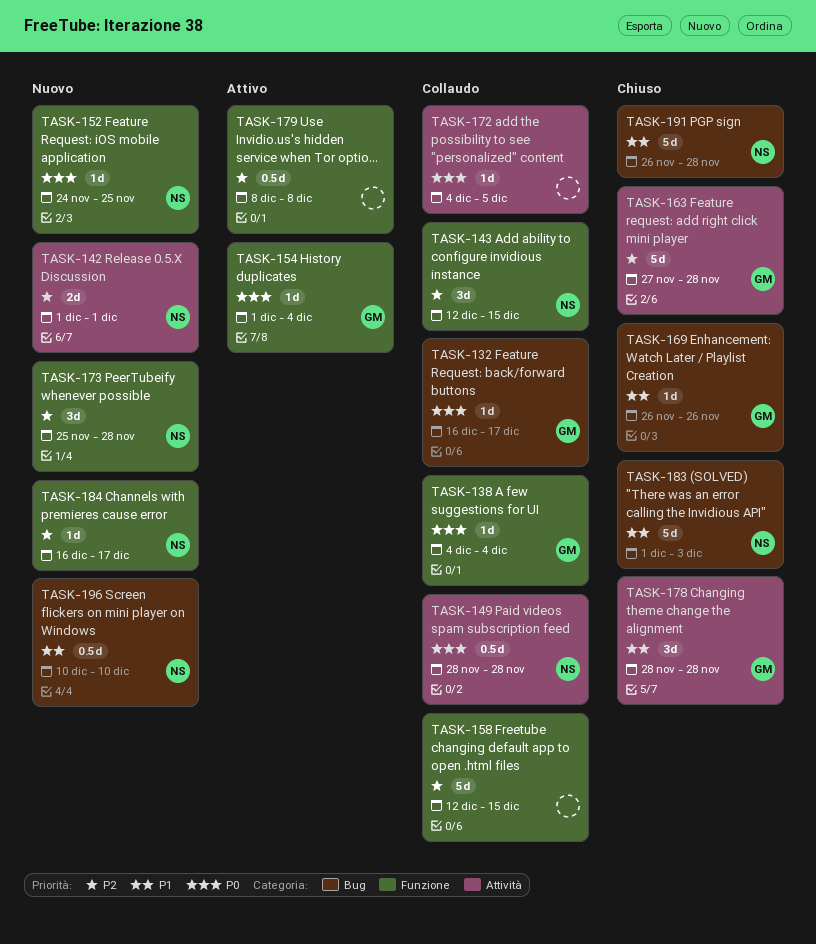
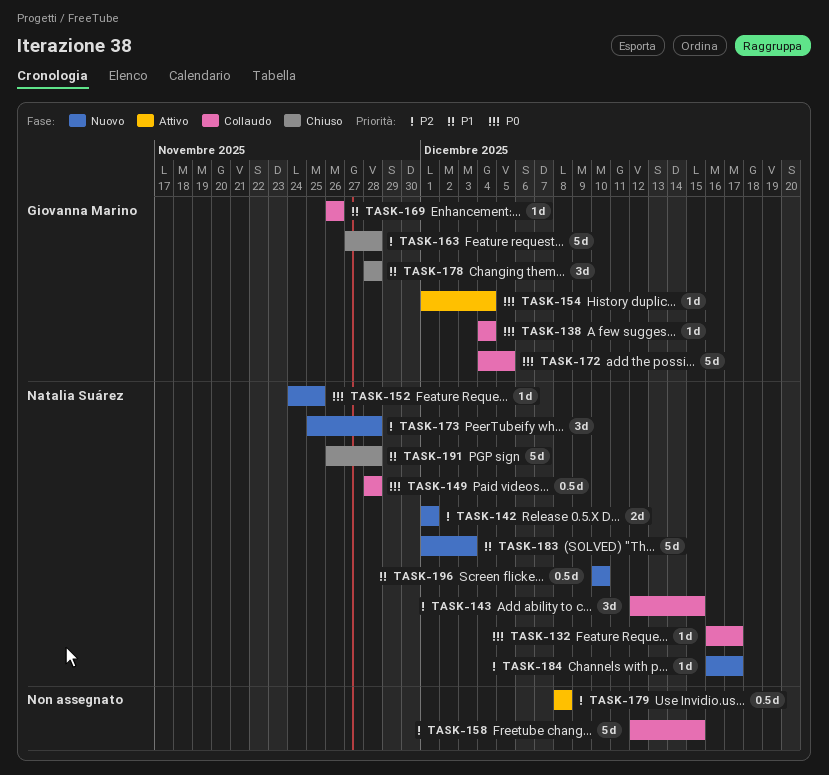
TASK-132, owner: Giovanna Marino -> Natalia Suárez
TASK-169, status: Chiuso -> Collaudo
TASK-172, owner: none -> Giovanna Marino
TASK-172, estimate: 1d -> 5d
TASK-183, status: Chiuso -> Nuovo

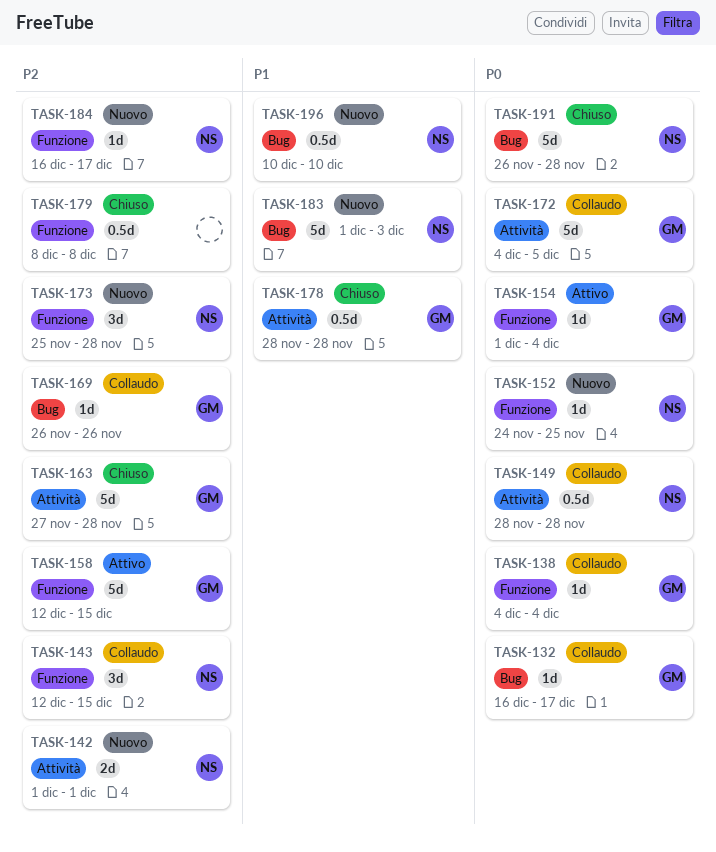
TASK-132, owner: Natalia Suárez -> Giovanna Marino
TASK-158, status: Collaudo -> Attivo
TASK-158, owner: none -> Giovanna Marino
TASK-169, priority: P1 -> P2
TASK-178, estimate: 3d -> 0.5d
TASK-179, status: Attivo -> Chiuso
TASK-191, priority: P1 -> P0

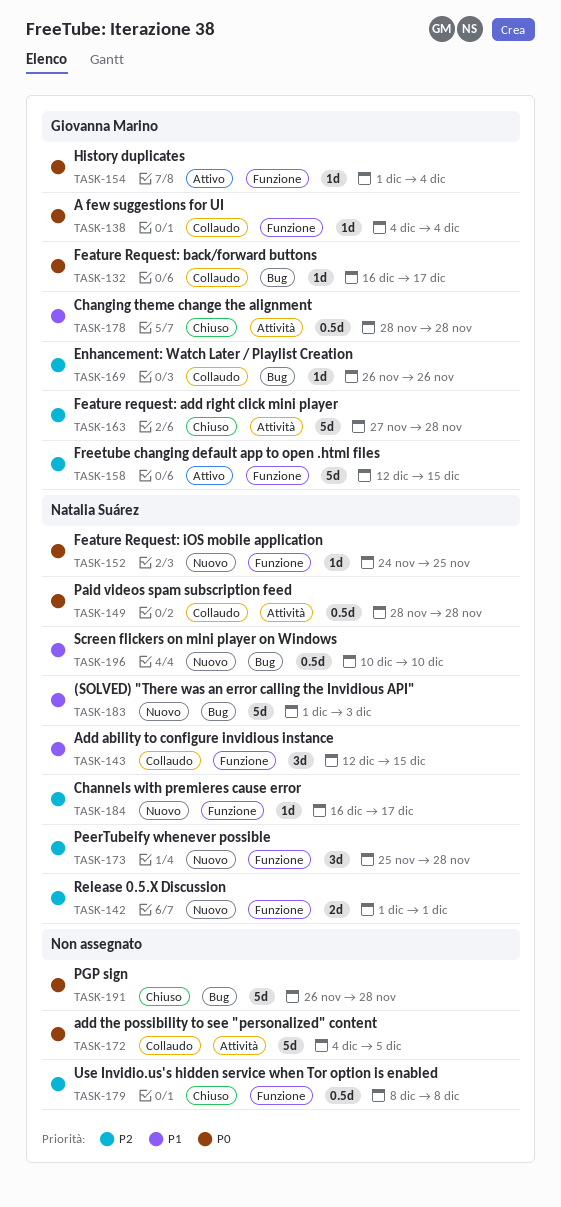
TASK-142, label: Attività -> Funzione
TASK-143, priority: P2 -> P1
TASK-172, owner: Giovanna Marino -> none
TASK-191, owner: Natalia Suárez -> none

